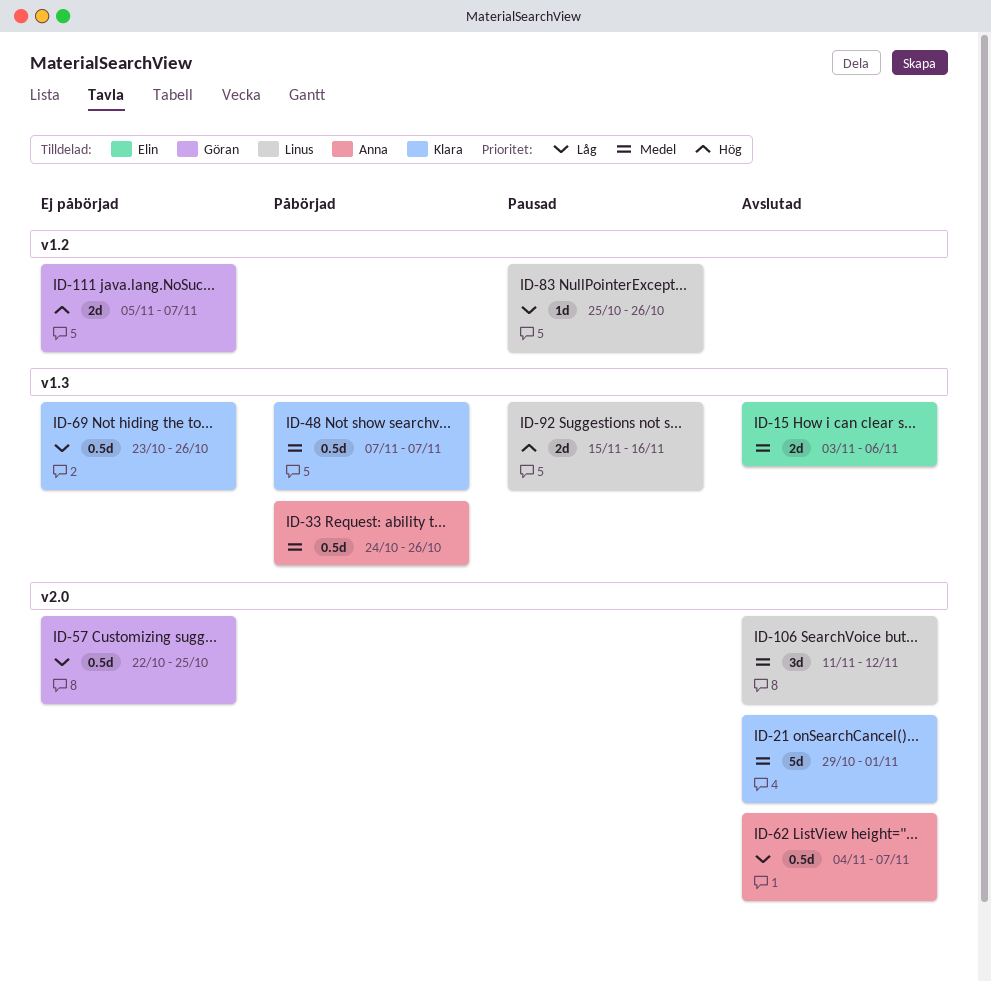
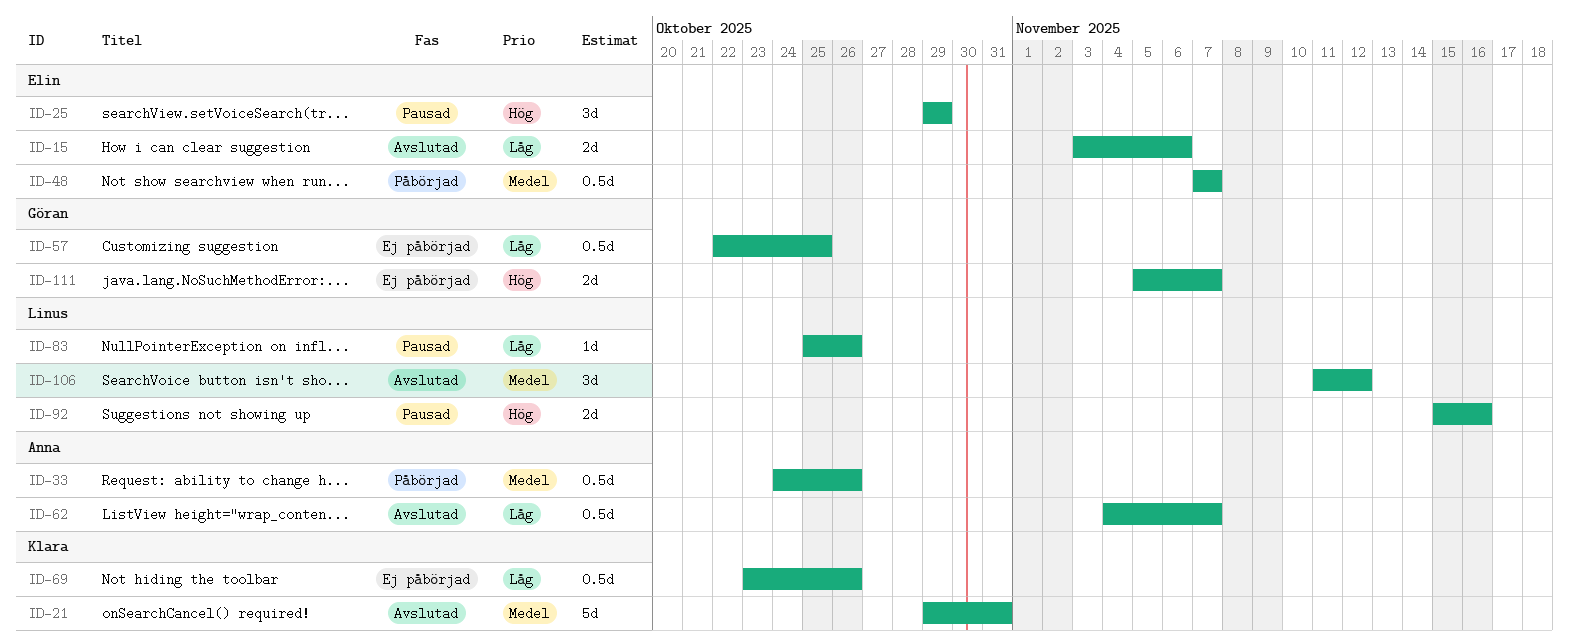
ID-15, priority: Medel -> Låg
ID-21, due: Nov 1 -> Oct 31
ID-25: none -> present
ID-48, owner: Klara -> Elin

